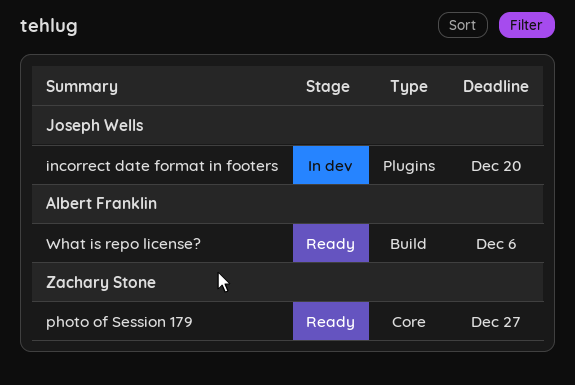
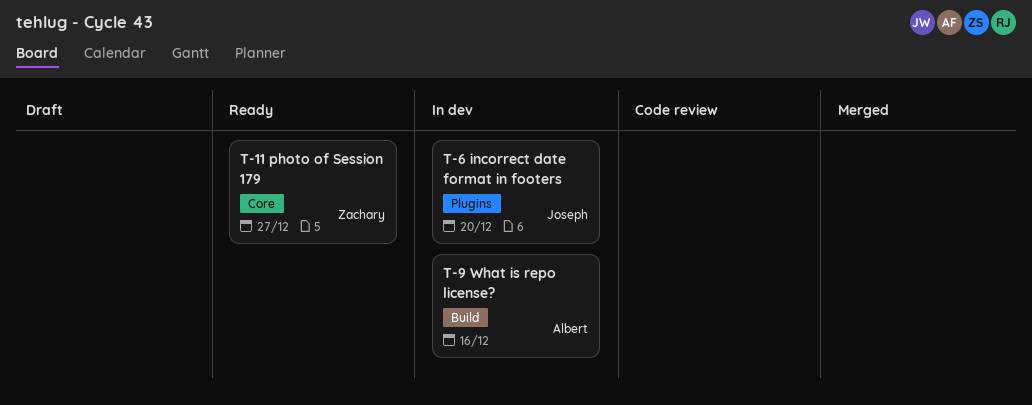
What is repo license?, status: Ready -> In dev
What is repo license?, due: Dec 6 -> Dec 16

